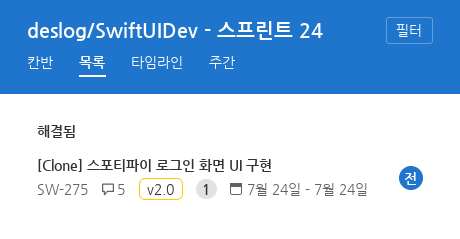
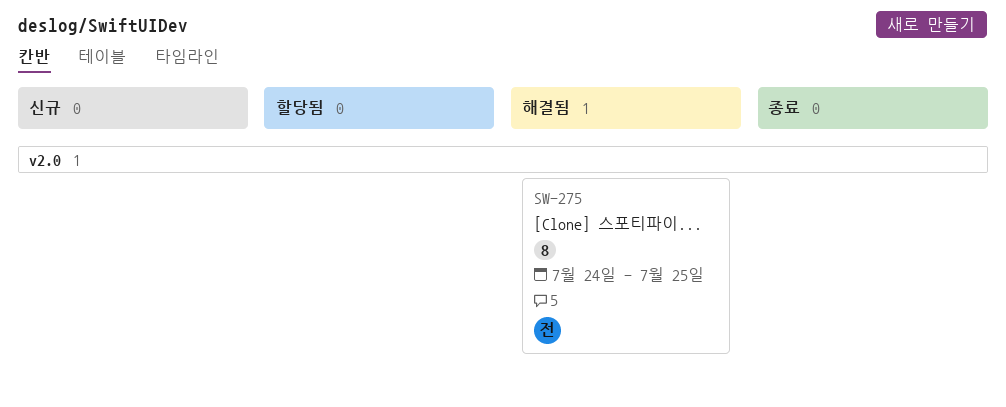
SW-275, estimate: 1 -> 8
SW-275, due: Jul 24 -> Jul 25

